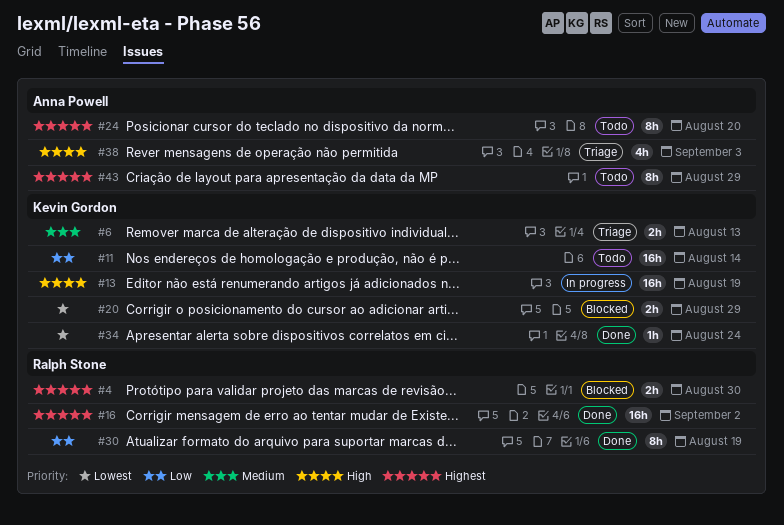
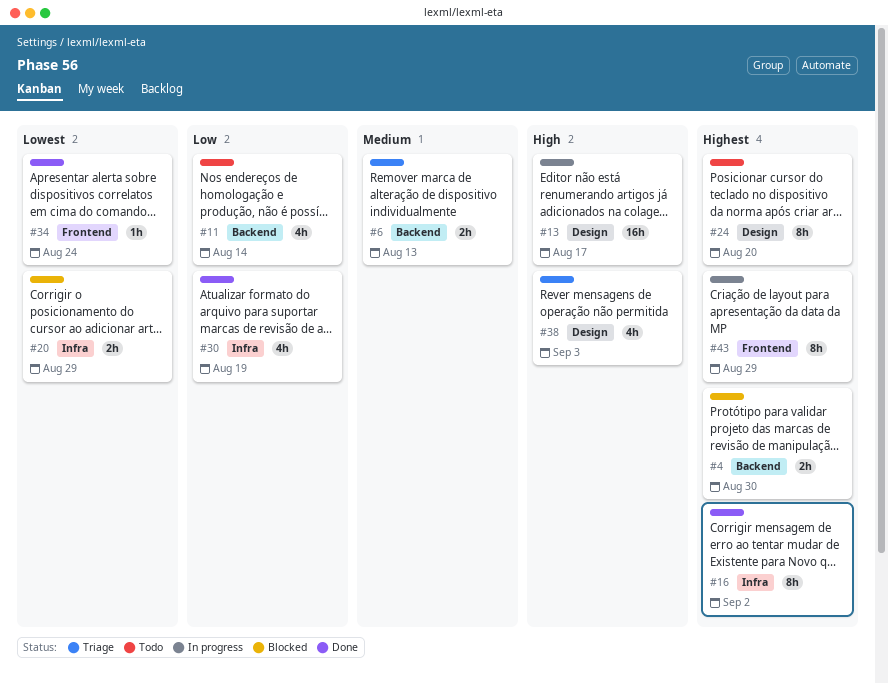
#11, estimate: 16h -> 4h
#13, due: Aug 19 -> Aug 17
#16, estimate: 16h -> 8h
#30, estimate: 8h -> 4h
#43, status: Todo -> In progress

